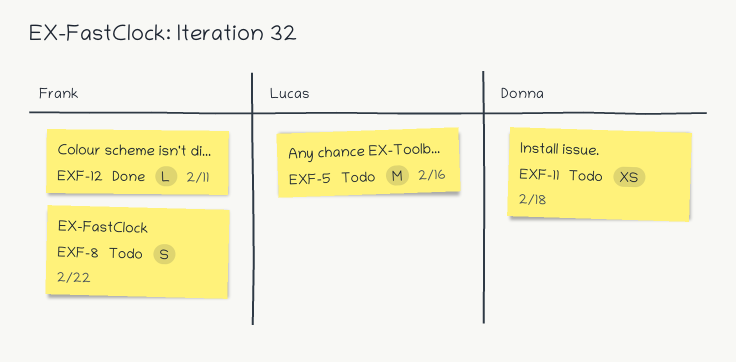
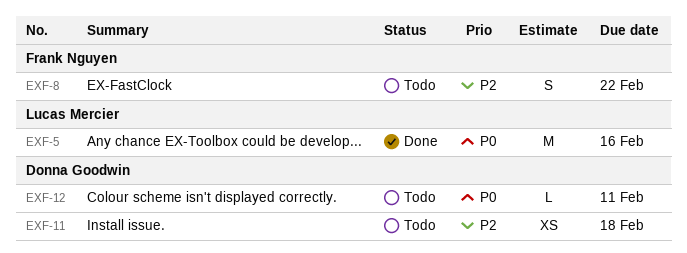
EXF-5, status: Todo -> Done
EXF-12, status: Done -> Todo
EXF-12, owner: Frank Nguyen -> Donna Goodwin

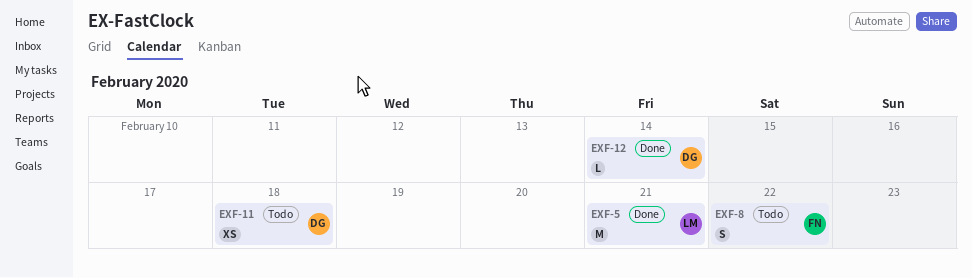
EXF-5, due: Feb 16 -> Feb 21
EXF-12, status: Todo -> Done
EXF-12, due: Feb 11 -> Feb 14

